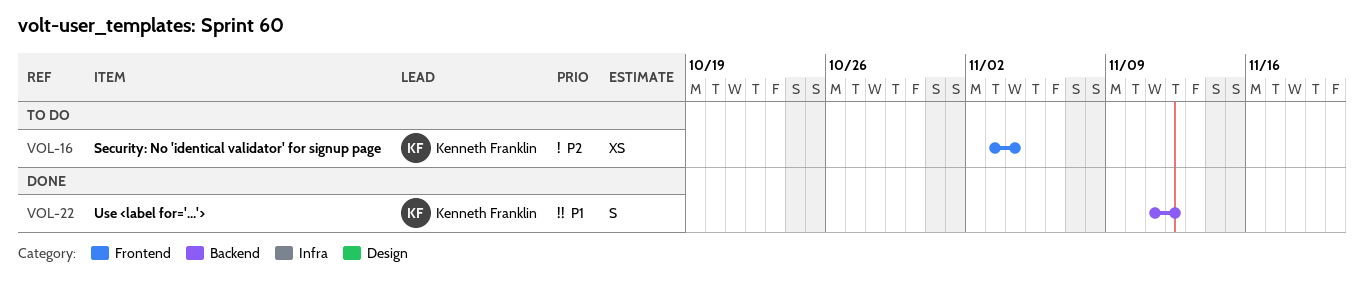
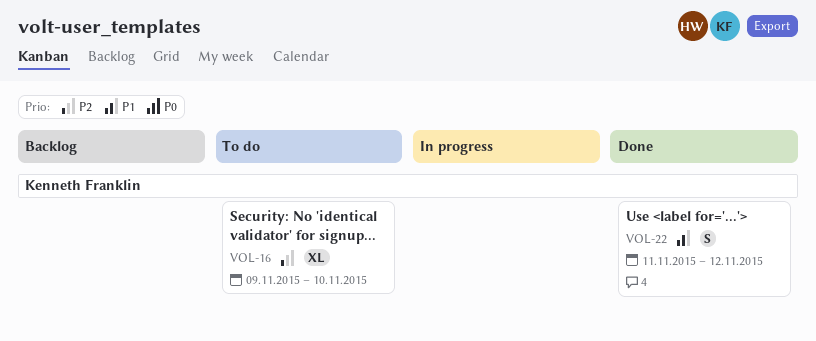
VOL-16, estimate: XS -> XL
VOL-16, start: Nov 3 -> Nov 9
VOL-16, due: Nov 4 -> Nov 10

